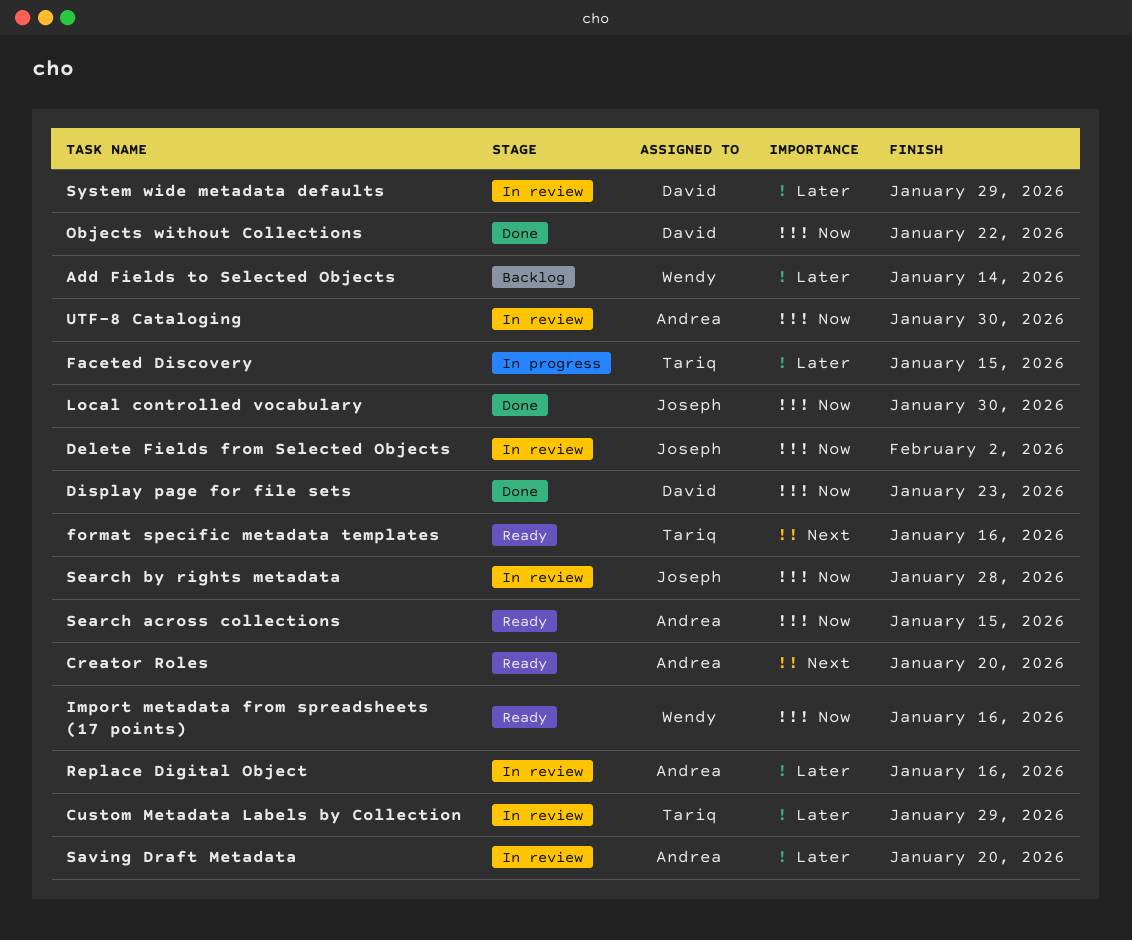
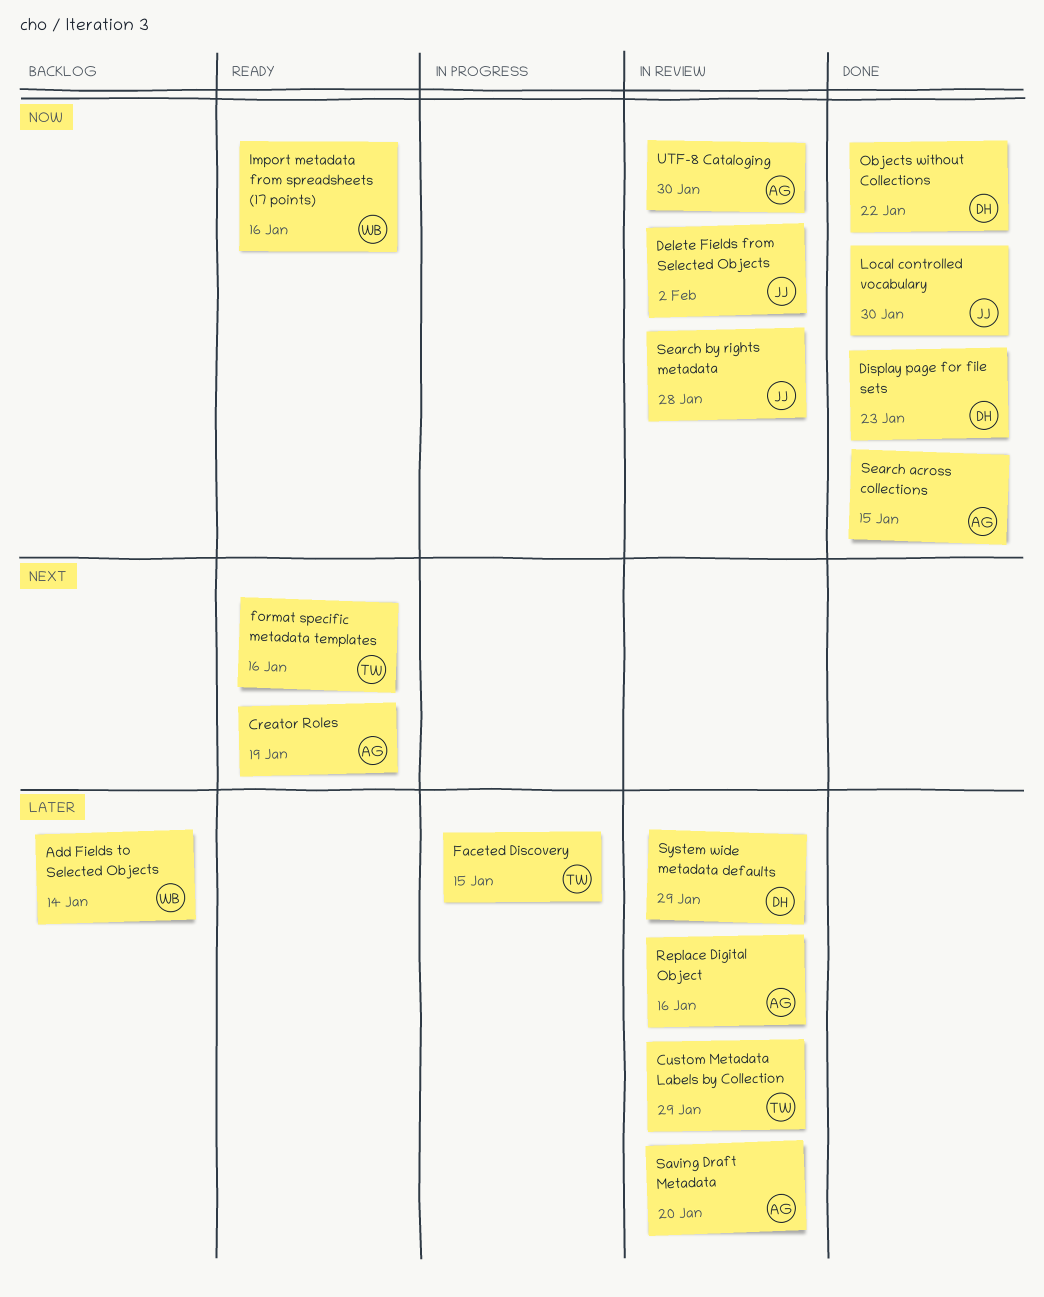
Creator Roles, due: Jan 20 -> Jan 19
Search across collections, status: Ready -> Done

